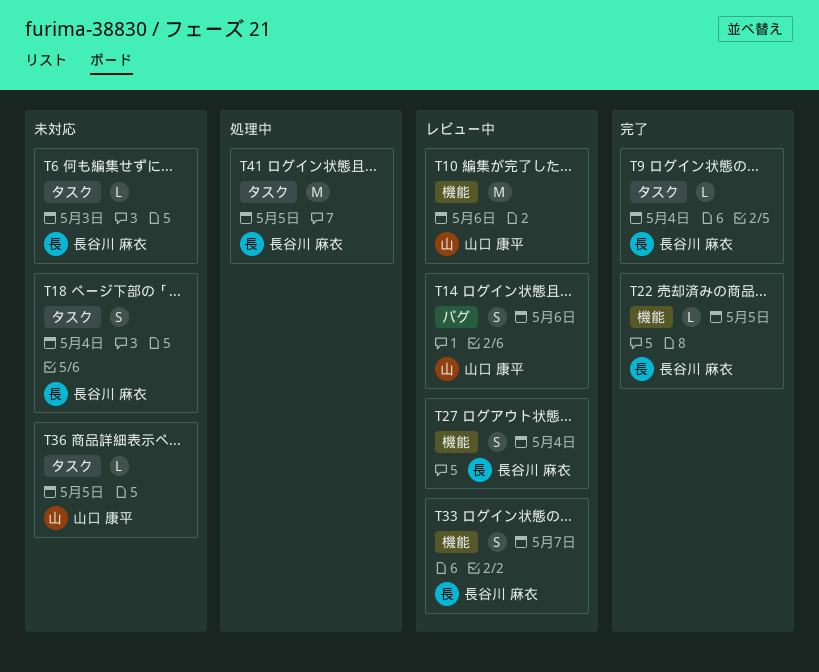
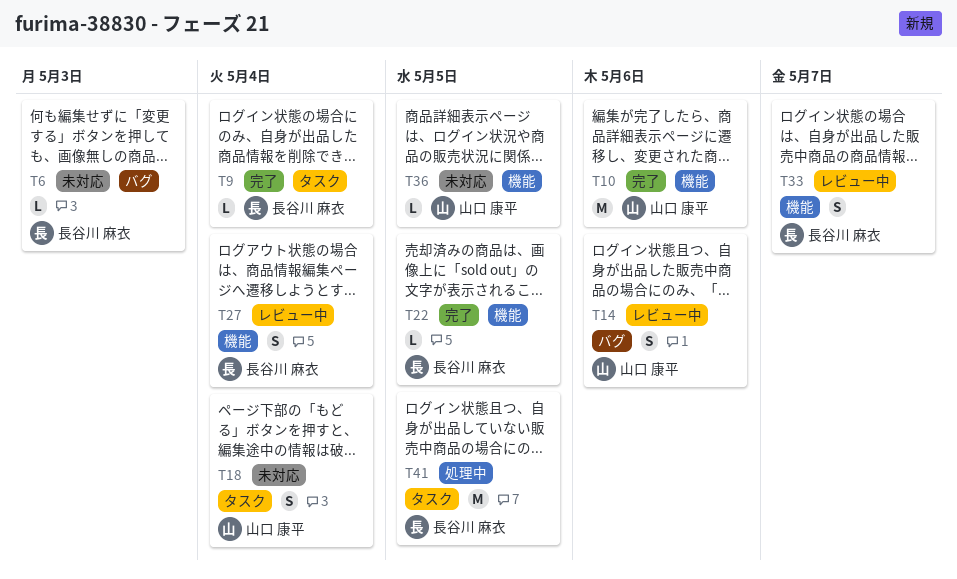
T6, label: タスク -> バグ
T10, status: レビュー中 -> 完了
T18, owner: 長谷川 麻衣 -> 山口 康平
T36, label: タスク -> 機能

